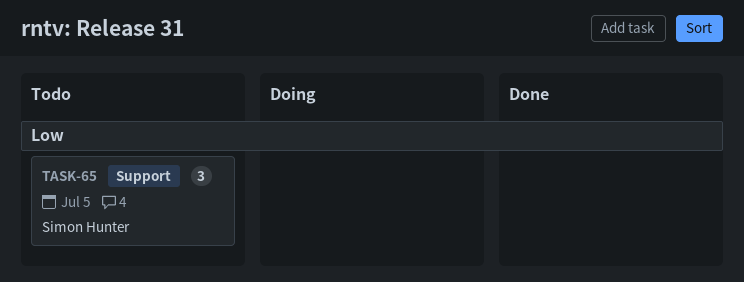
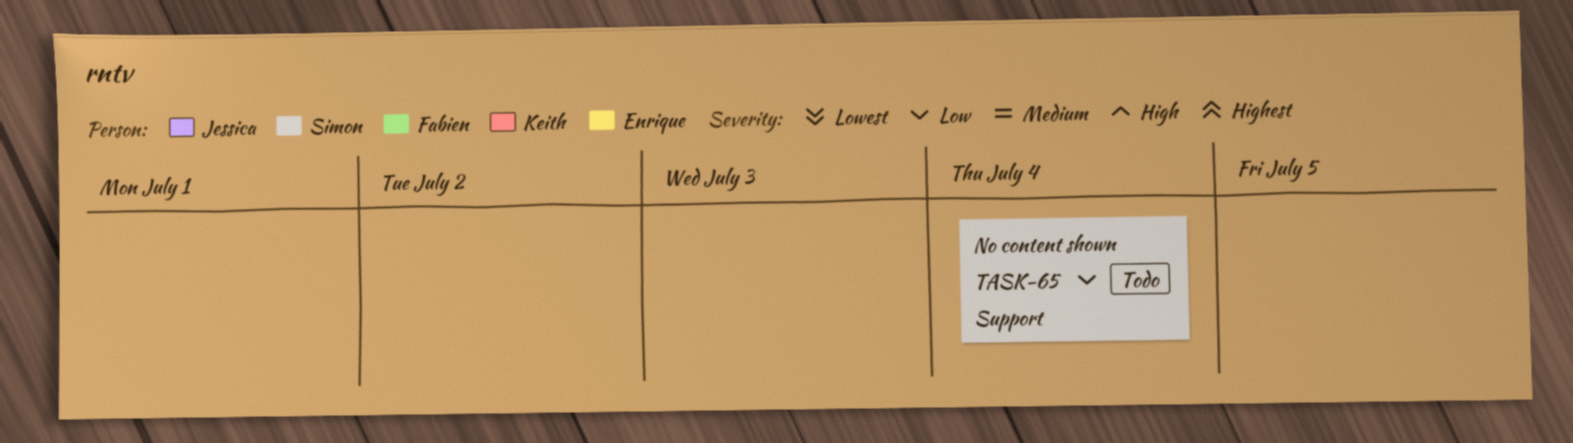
TASK-65, due: Jul 5 -> Jul 4

